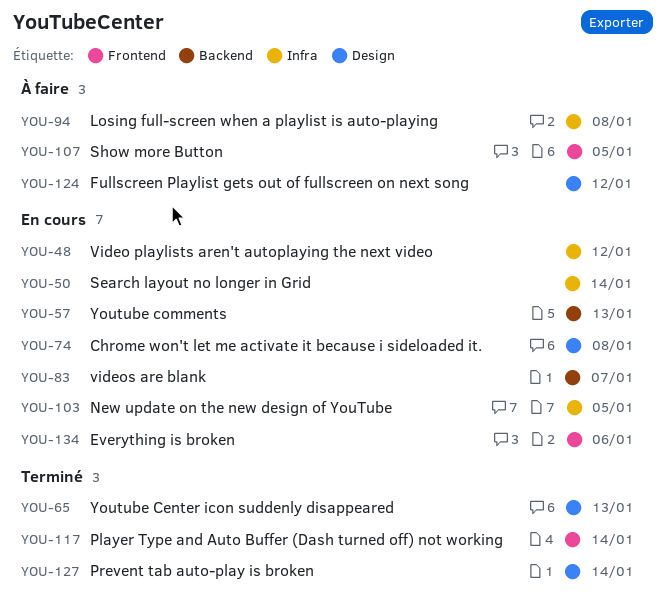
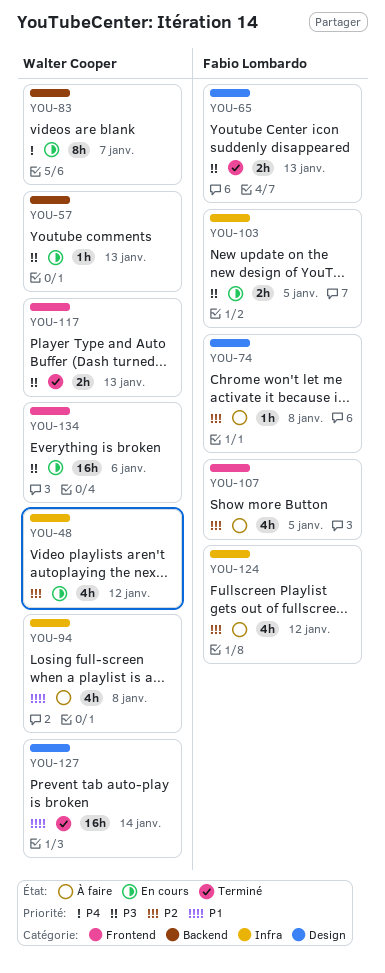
YOU-50: present -> none
YOU-74, status: En cours -> À faire
YOU-117, due: Jan 14 -> Jan 13
YOU-124, label: Design -> Infra

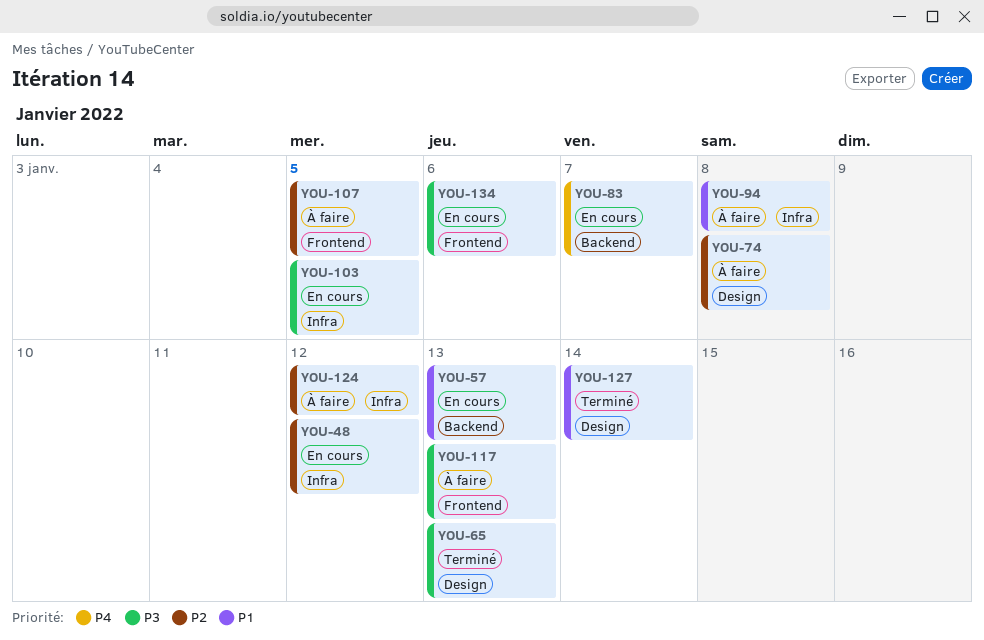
YOU-57, priority: P3 -> P1
YOU-117, status: Terminé -> À faire

